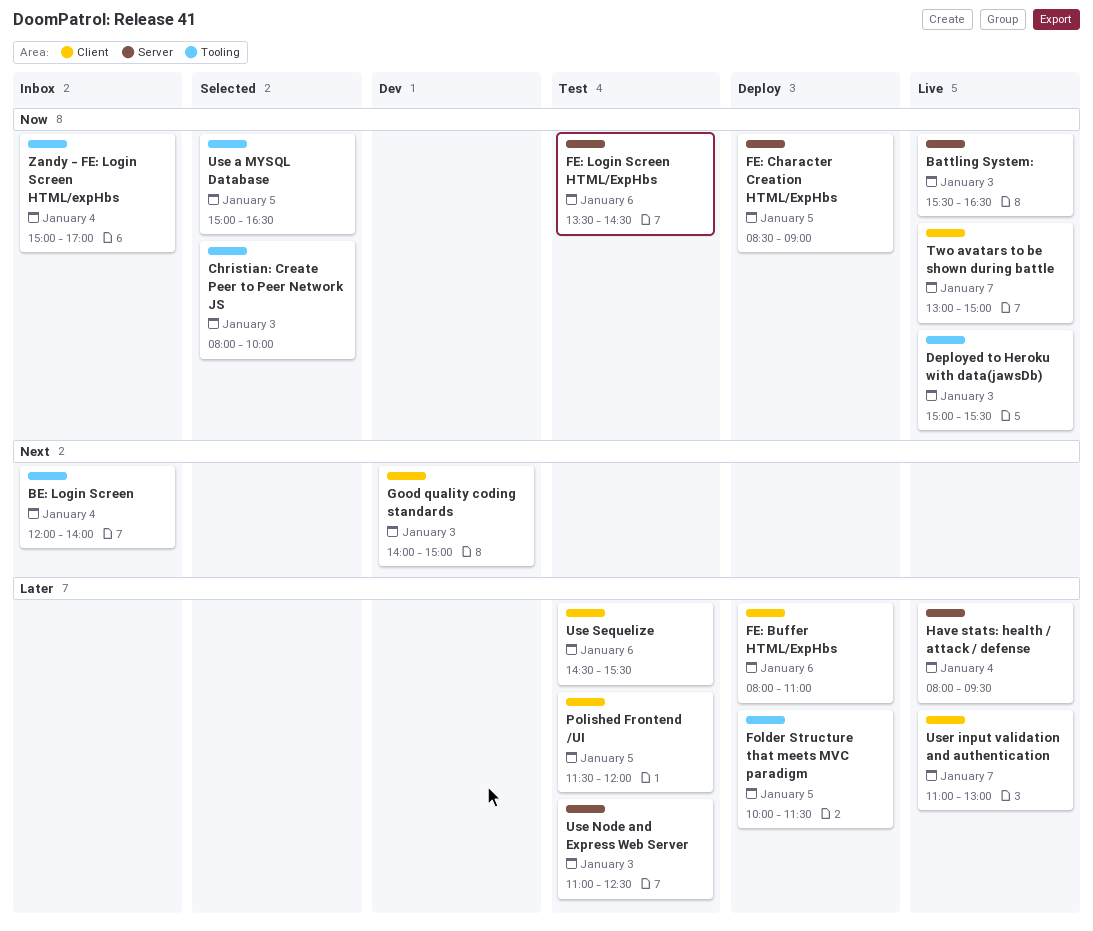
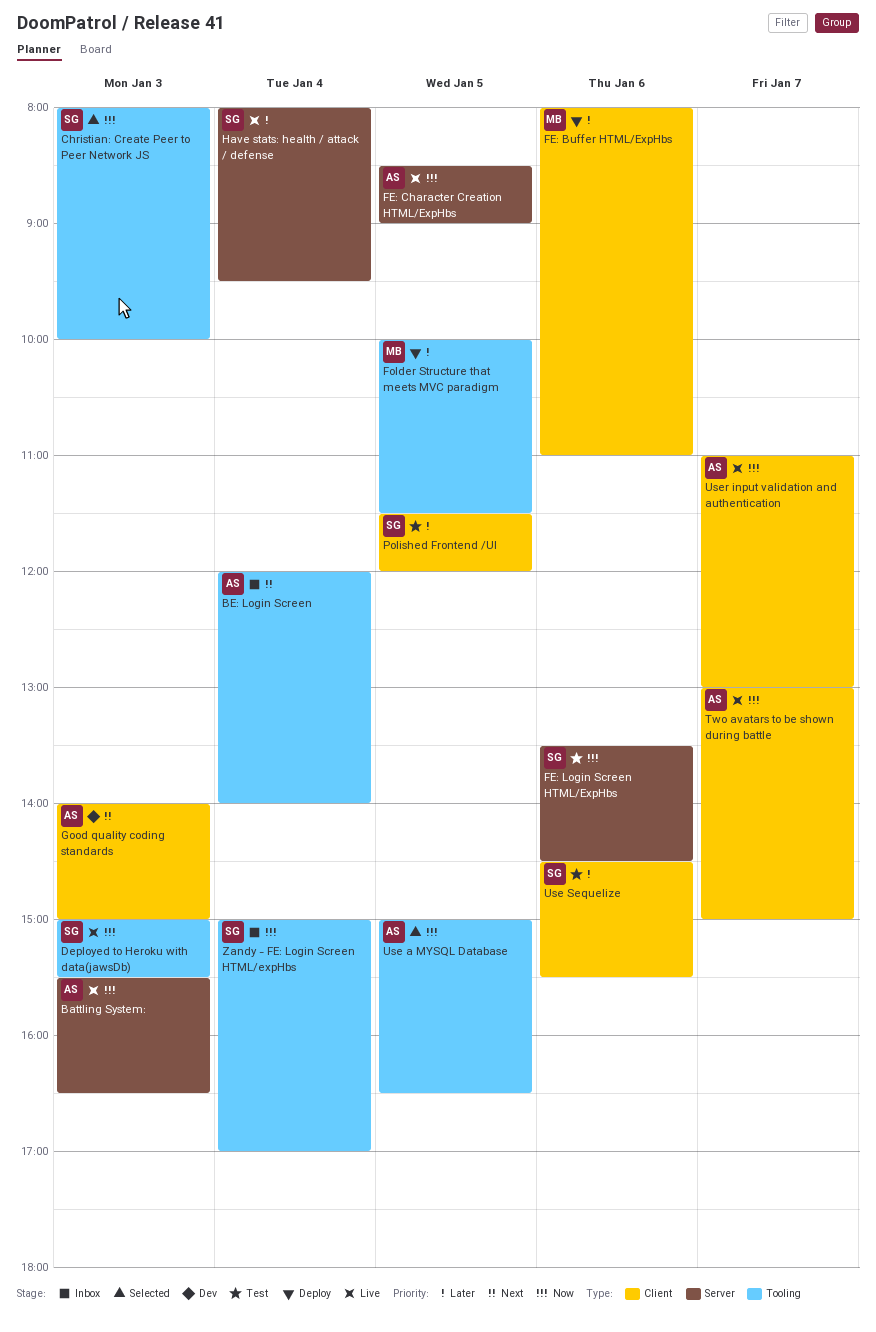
FE: Character Creation HTML/ExpHbs, status: Deploy -> Live
Use Node and Express Web Server: present -> none
User input validation and authentication, priority: Later -> Now

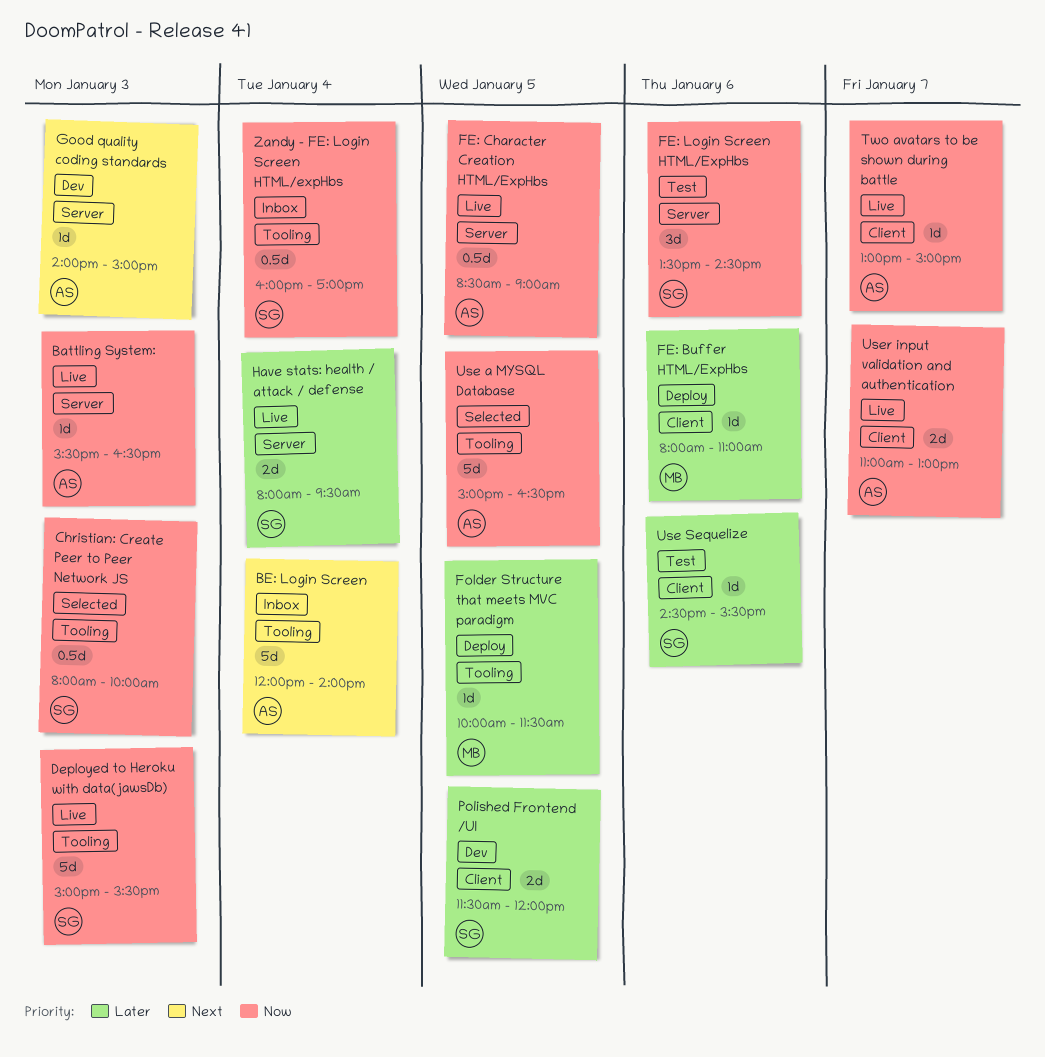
Good quality coding standards, label: Client -> Server
Polished Frontend /UI, status: Test -> Dev
Zandy - FE: Login Screen HTML/expHbs, begins: 15:00 -> 16:00

